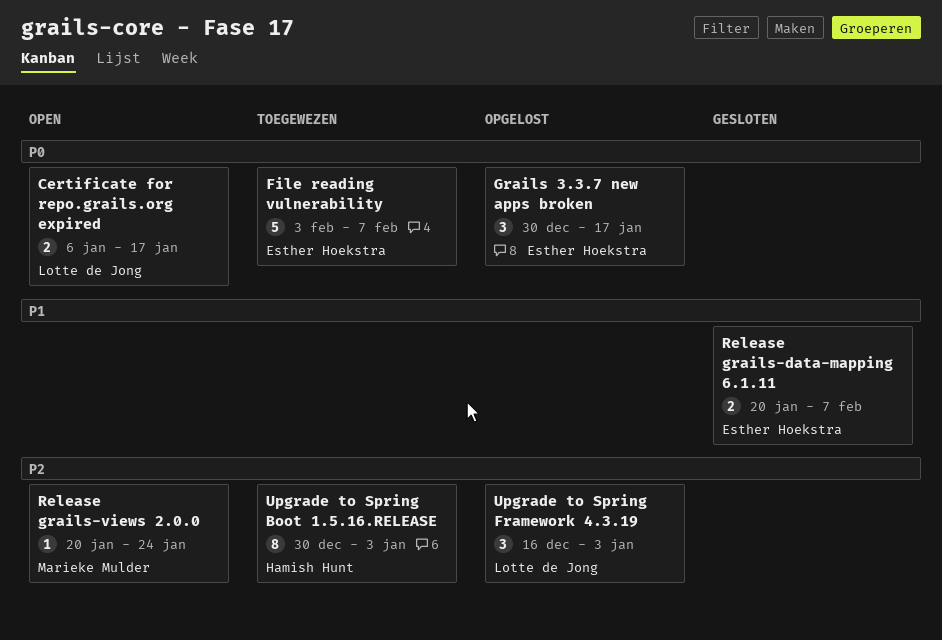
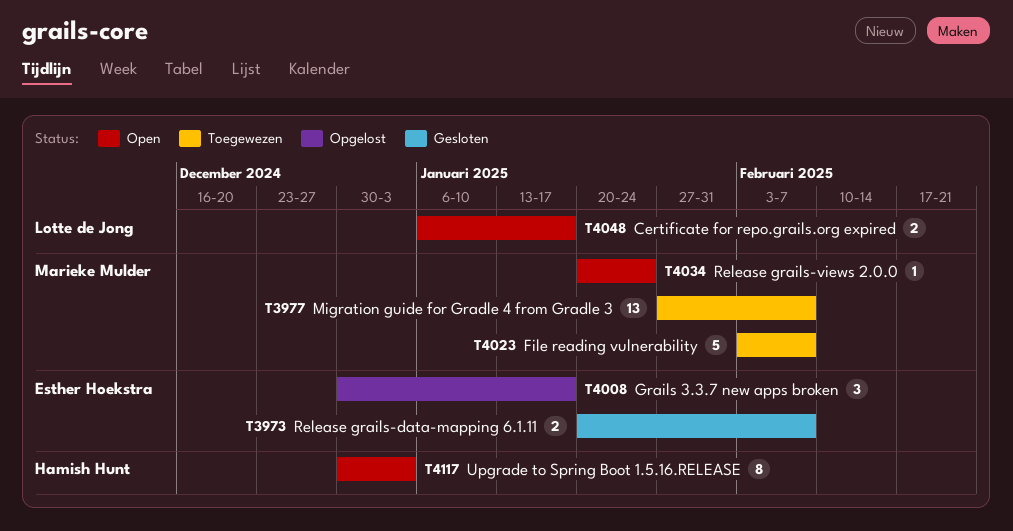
File reading vulnerability, owner: Esther Hoekstra -> Marieke Mulder
Migration guide for Gradle 4 from Gradle 3: none -> present
Upgrade to Spring Boot 1.5.16.RELEASE, status: Toegewezen -> Open
Upgrade to Spring Framework 4.3.19: present -> none

